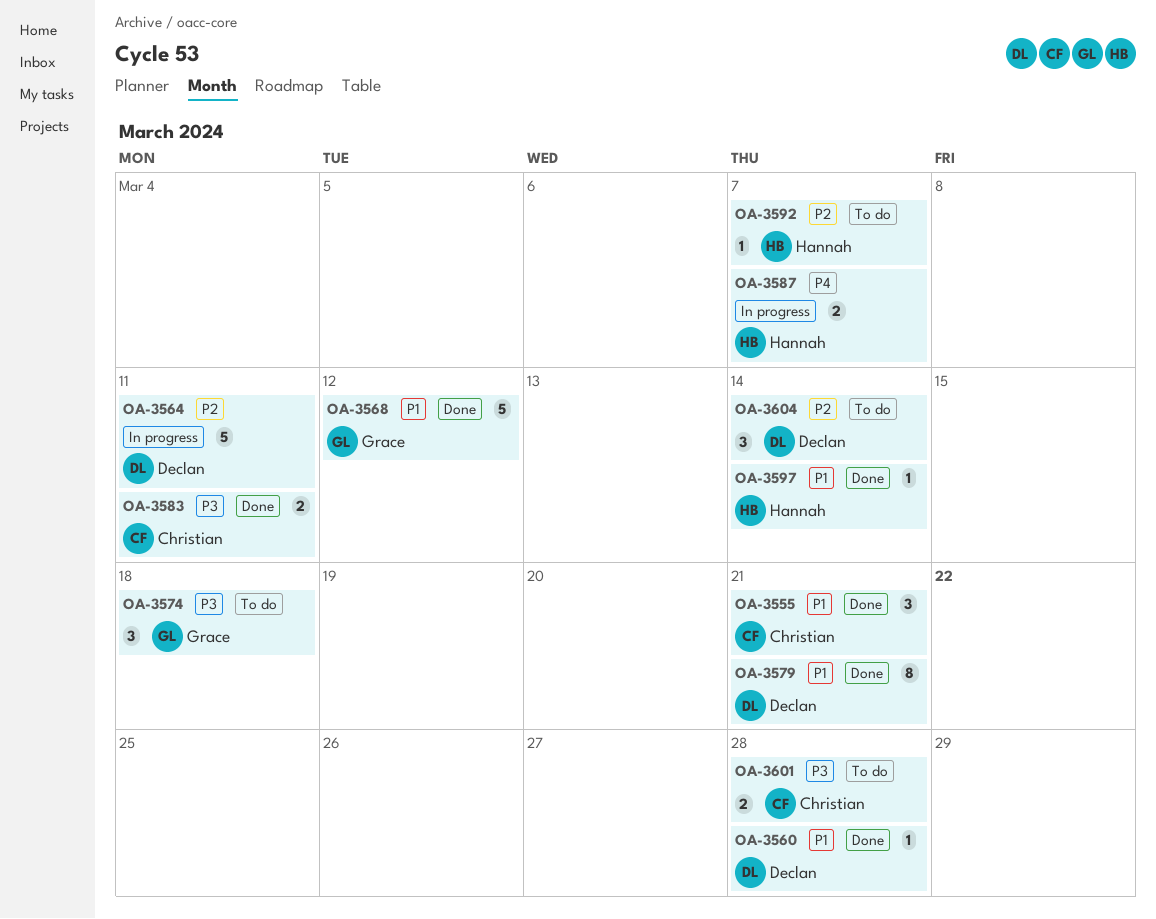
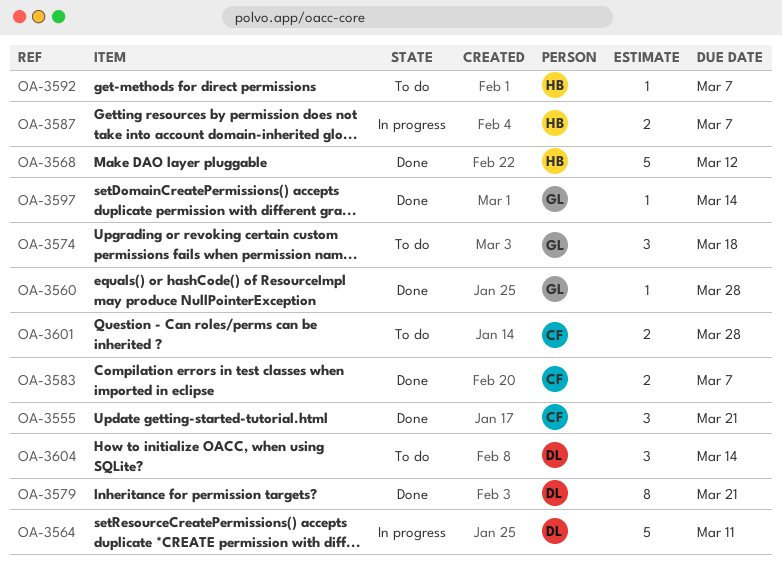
OA-3560, owner: Declan -> Grace
OA-3568, owner: Grace -> Hannah
OA-3583, due: Mar 11 -> Mar 7
OA-3597, owner: Hannah -> Grace

